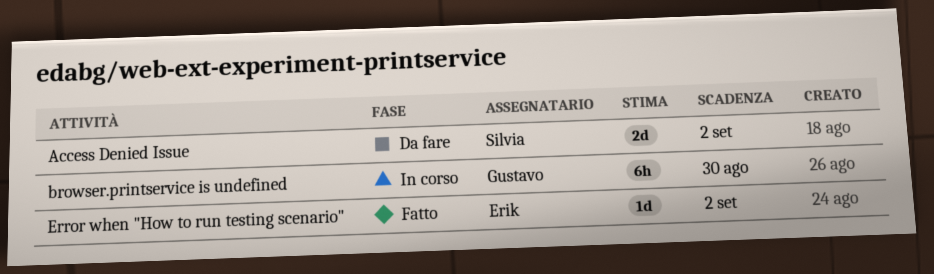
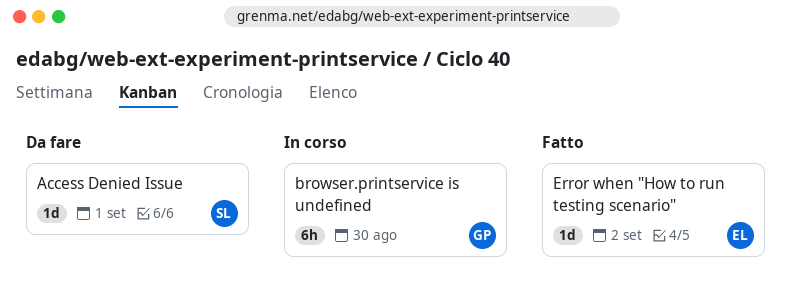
Access Denied Issue, estimate: 2d -> 1d
Access Denied Issue, due: Sep 2 -> Sep 1

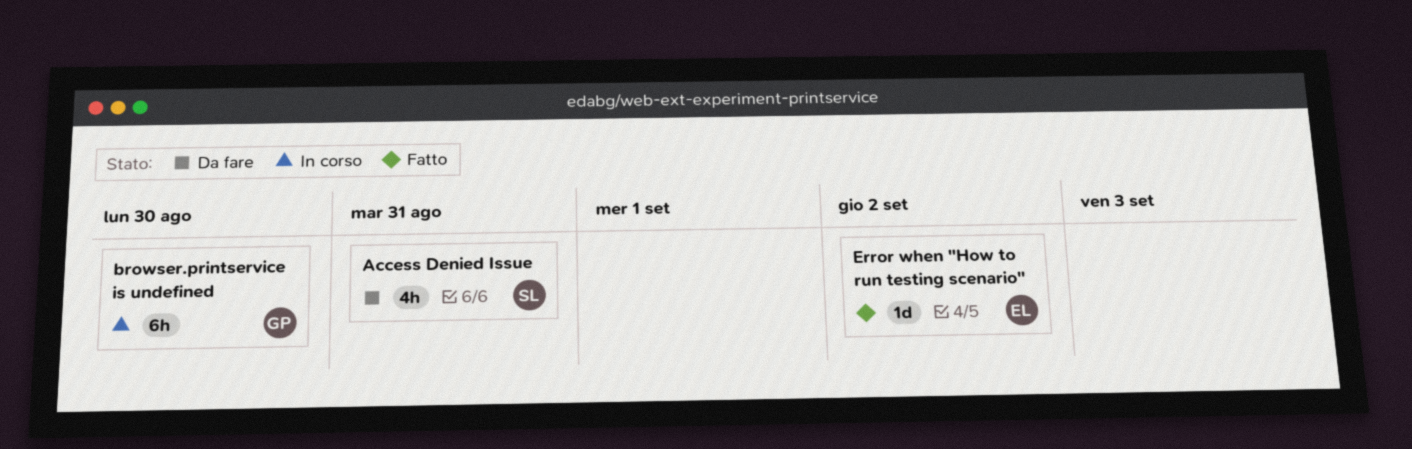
Access Denied Issue, estimate: 1d -> 4h
Access Denied Issue, due: Sep 1 -> Aug 31

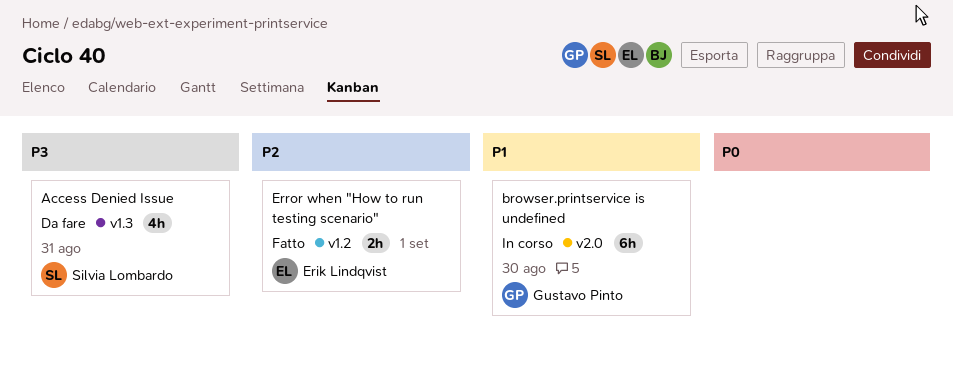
Error when "How to run testing scenario", estimate: 1d -> 2h
Error when "How to run testing scenario", due: Sep 2 -> Sep 1

